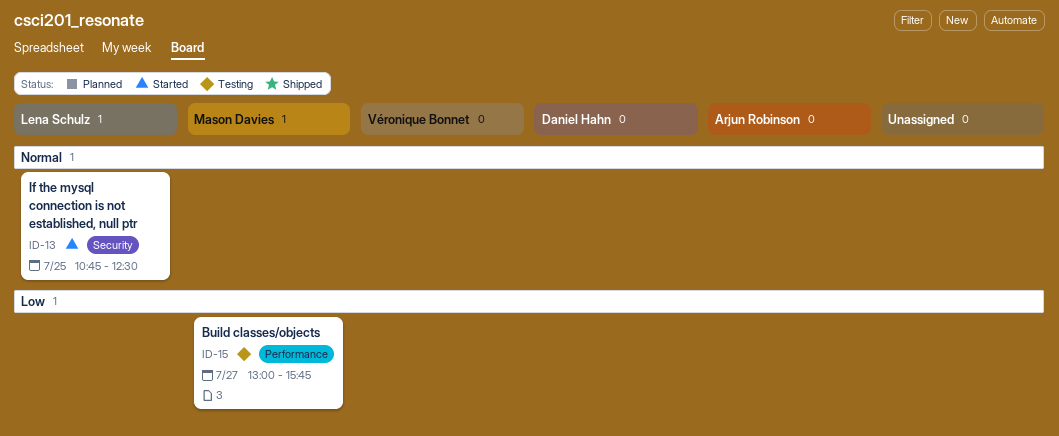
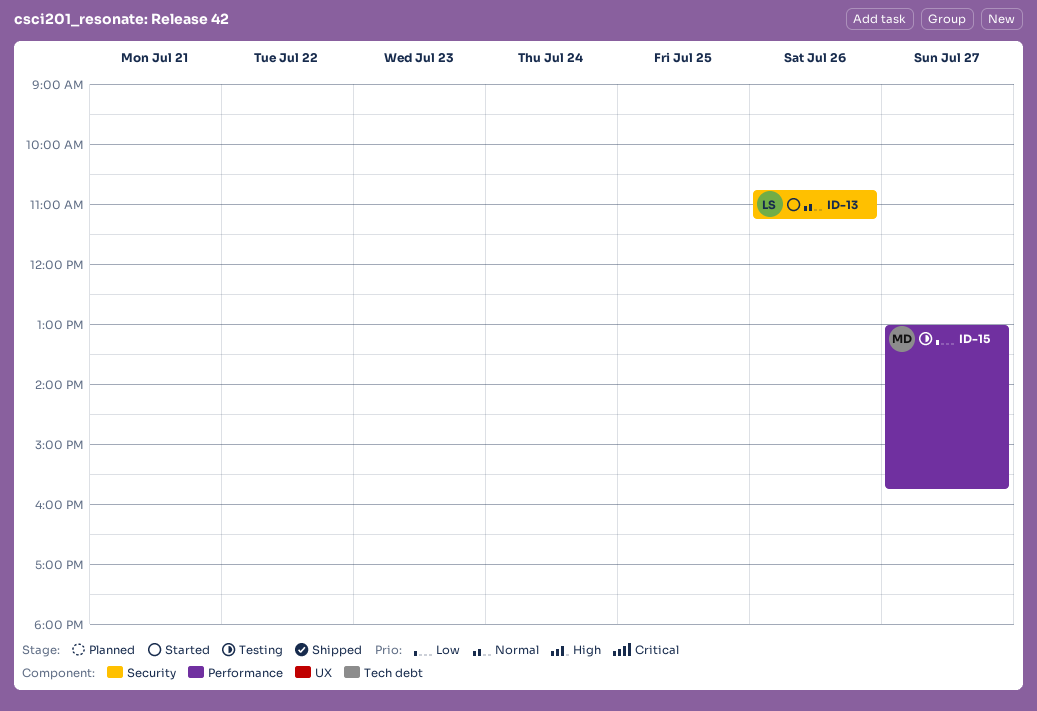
ID-13, day: Jul 25 -> Jul 26
ID-13, ends: 12:30 -> 11:15

